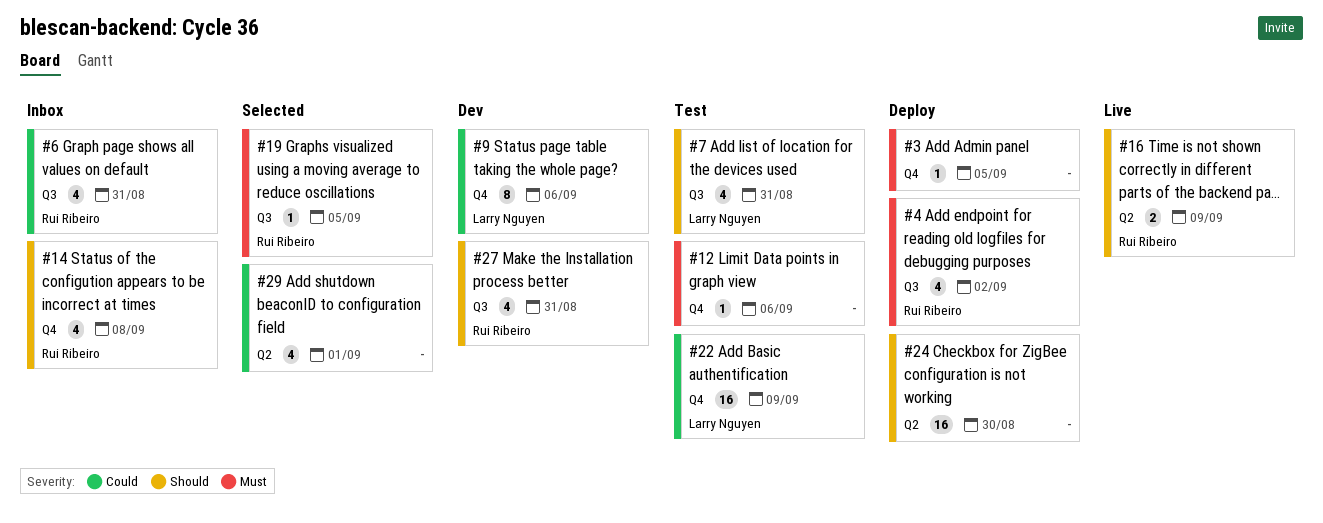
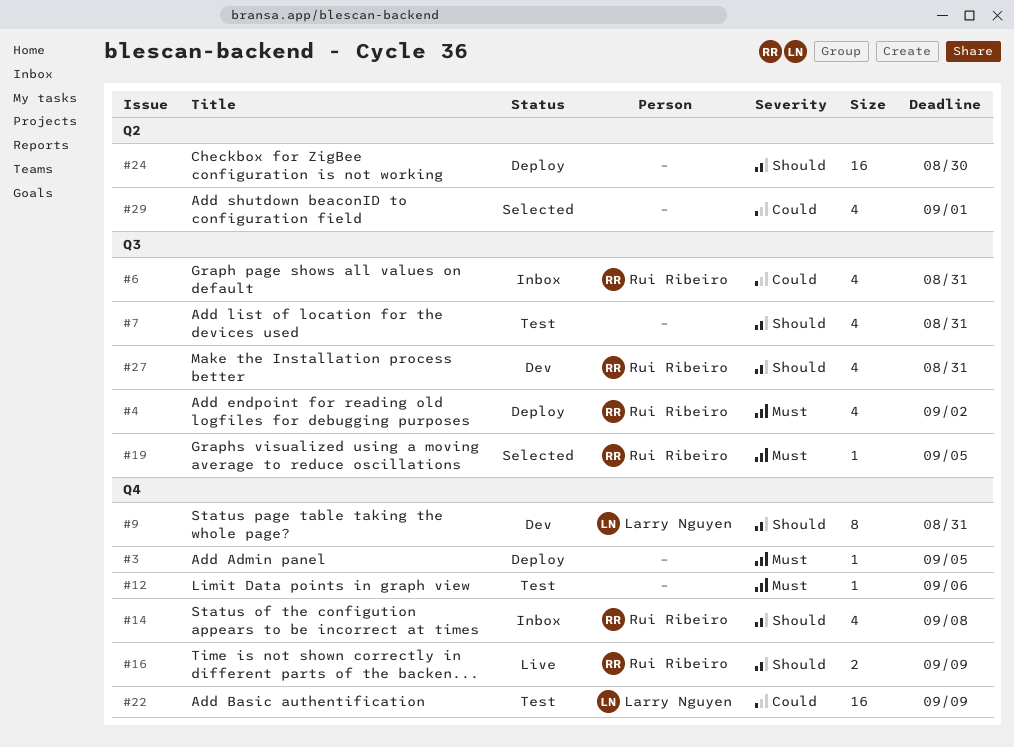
#7, owner: Larry Nguyen -> none
#9, priority: Could -> Should
#9, due: Sep 6 -> Aug 31
#16, label: Q2 -> Q4

